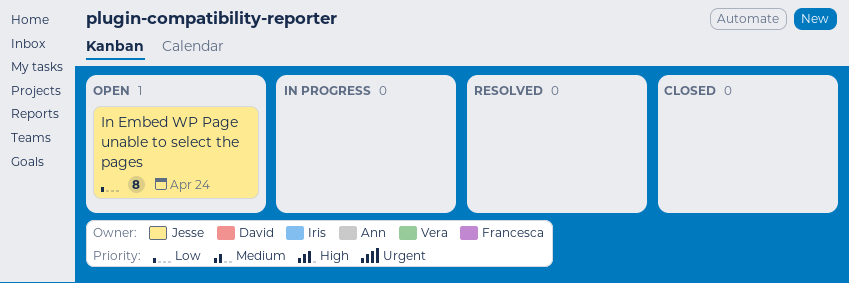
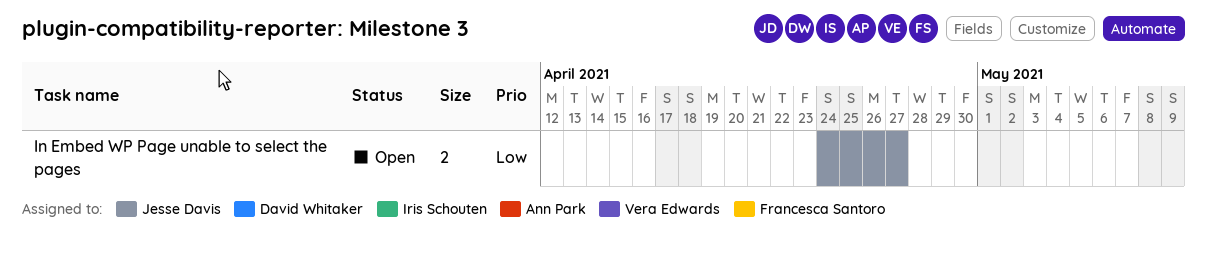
In Embed WP Page unable to select the pages, estimate: 8 -> 2
In Embed WP Page unable to select the pages, due: Apr 24 -> Apr 27

